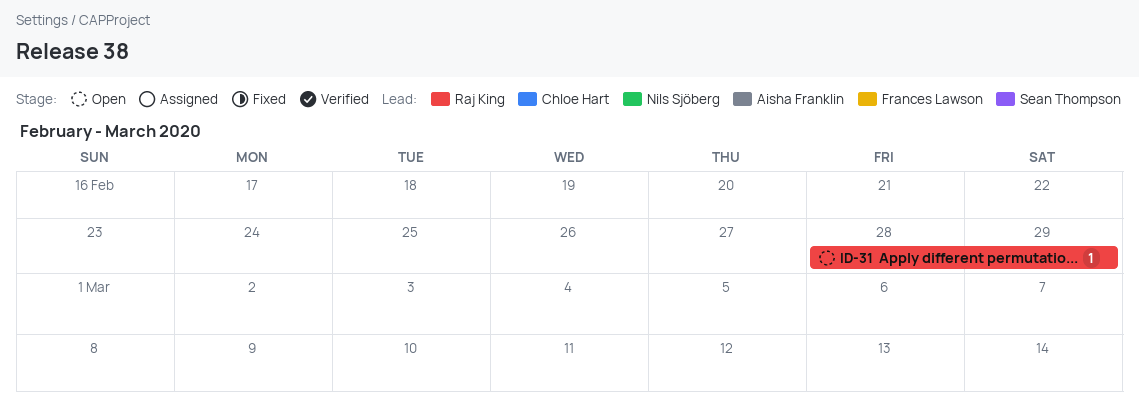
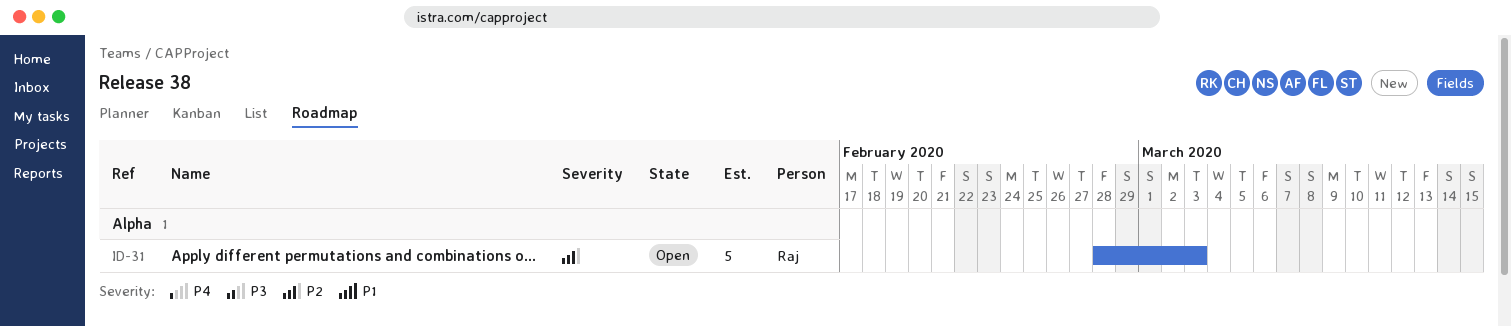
ID-31, estimate: 1 -> 5
ID-31, due: Feb 29 -> Mar 3

